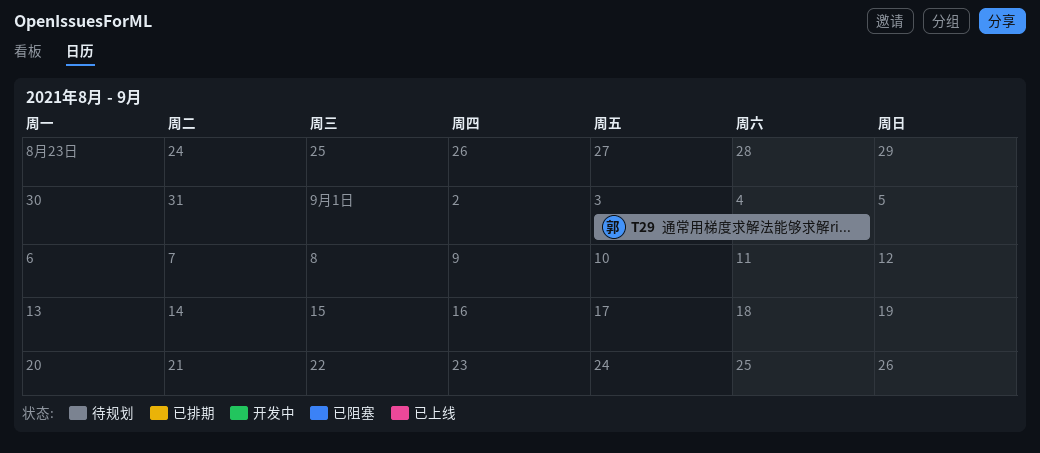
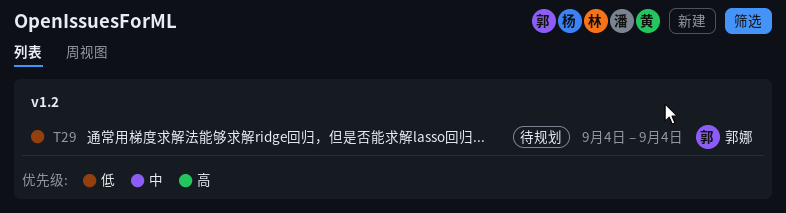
T29, start: Sep 3 -> Sep 4

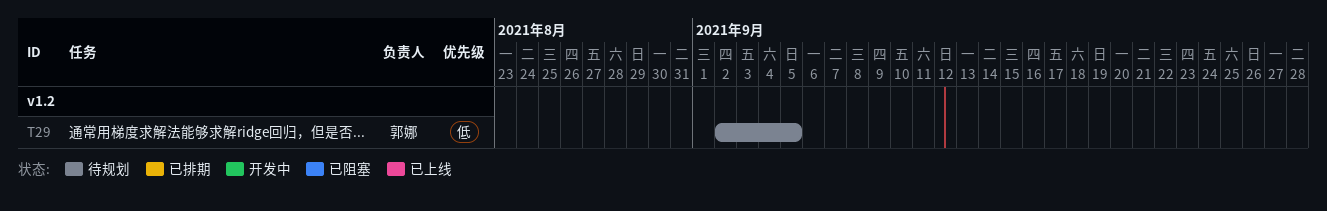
T29, start: Sep 4 -> Sep 2
T29, due: Sep 4 -> Sep 5

